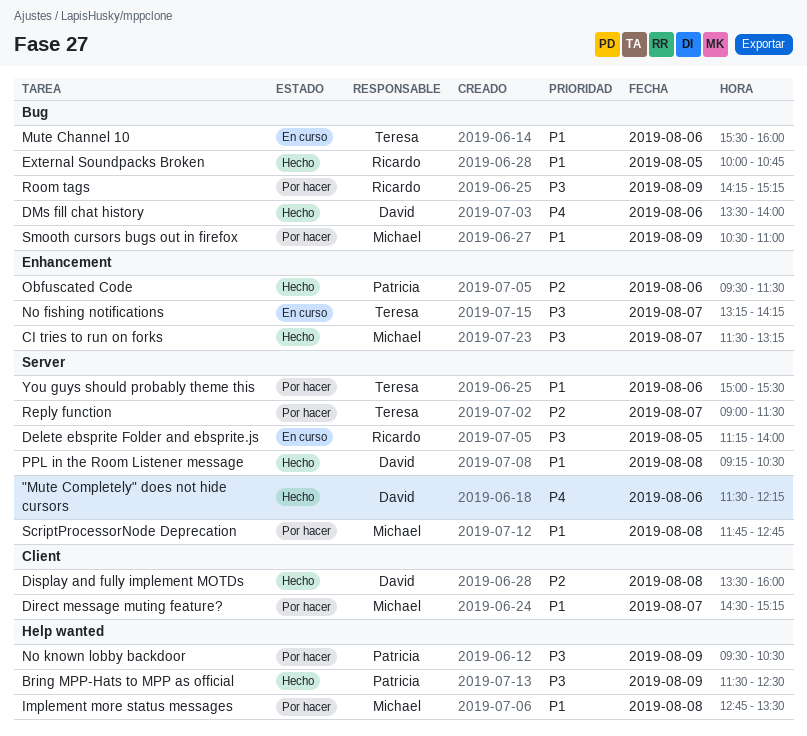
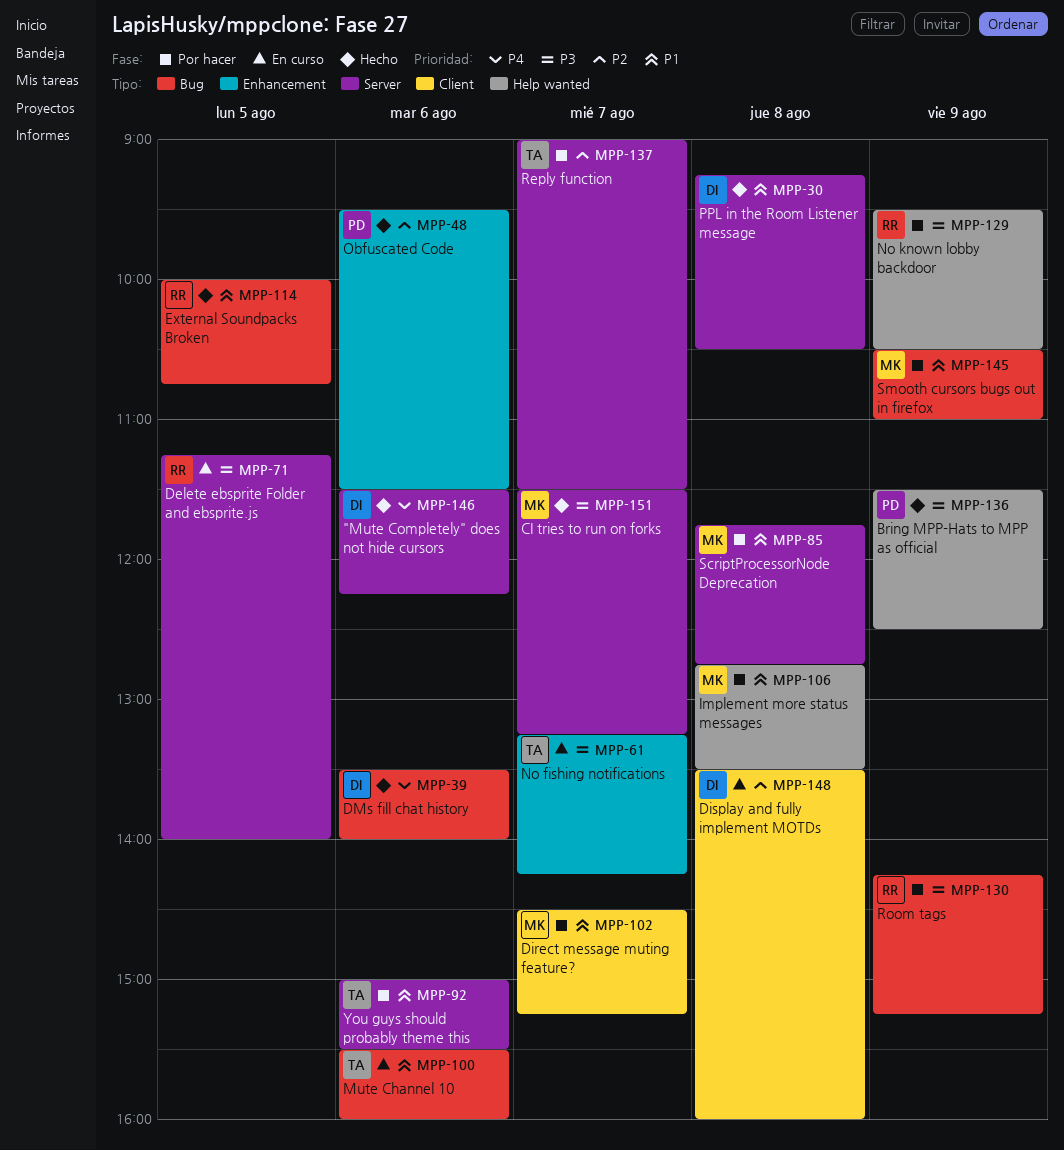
CI tries to run on forks, label: Enhancement -> Server
Display and fully implement MOTDs, status: Hecho -> En curso
No known lobby backdoor, owner: Patricia -> Ricardo

